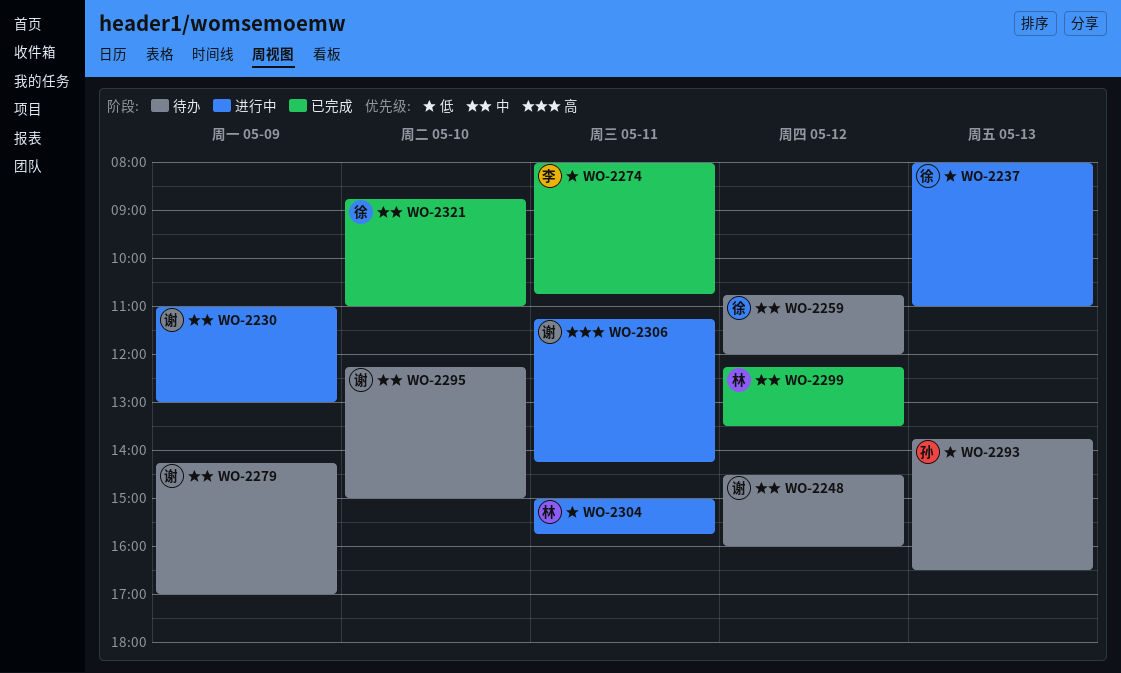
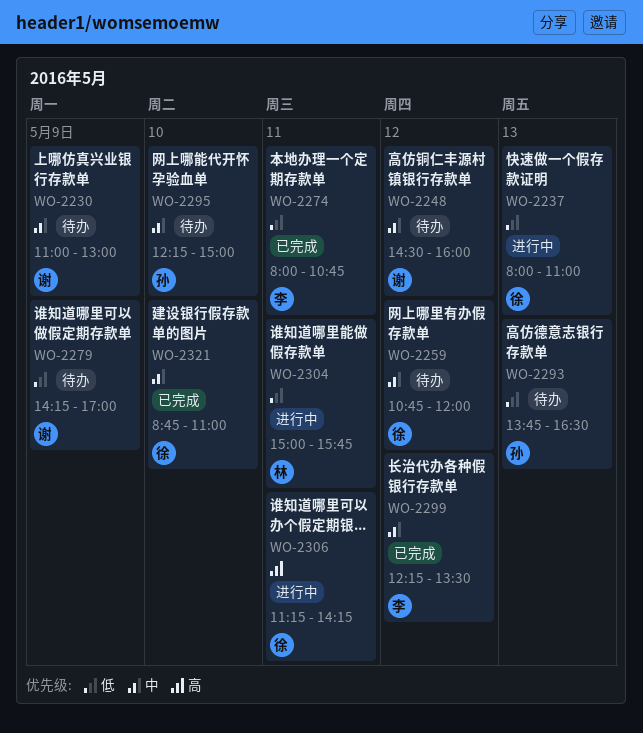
WO-2230, status: 进行中 -> 待办
WO-2279, priority: 中 -> 低
WO-2295, owner: 谢 -> 孙
WO-2299, owner: 林 -> 李
WO-2306, owner: 谢 -> 徐

